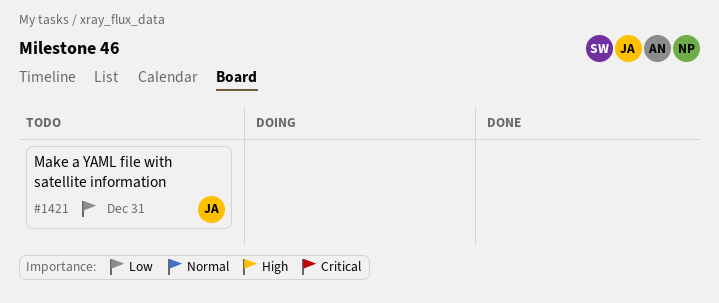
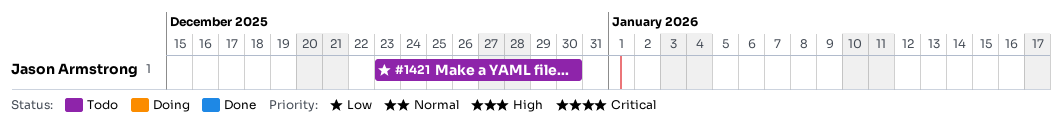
#1421, due: Dec 31 -> Dec 30

